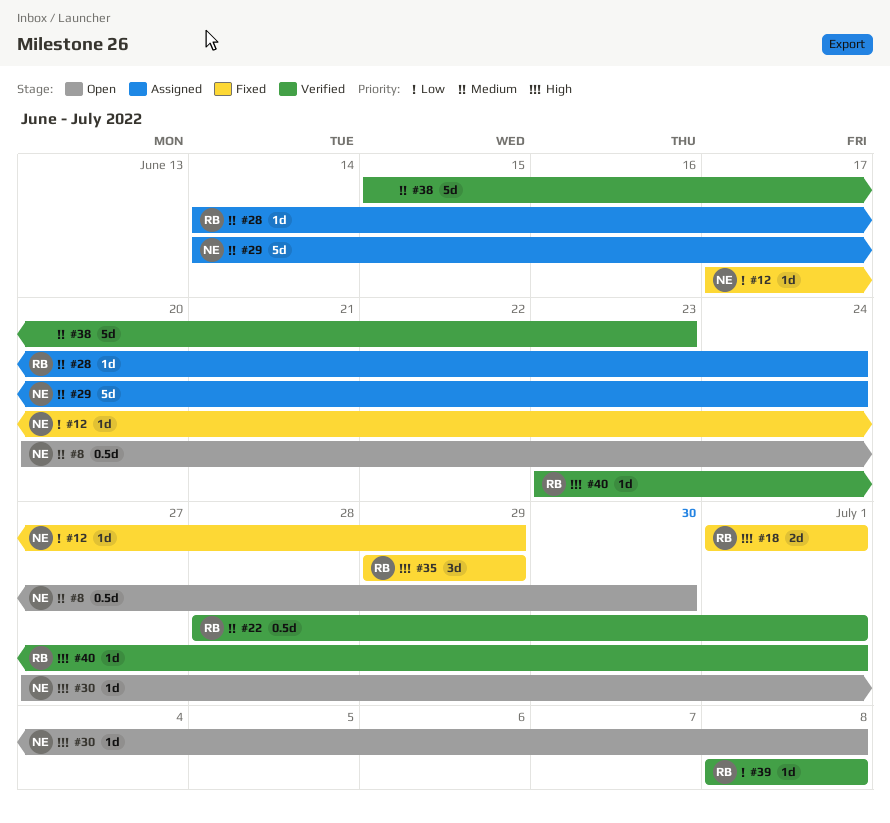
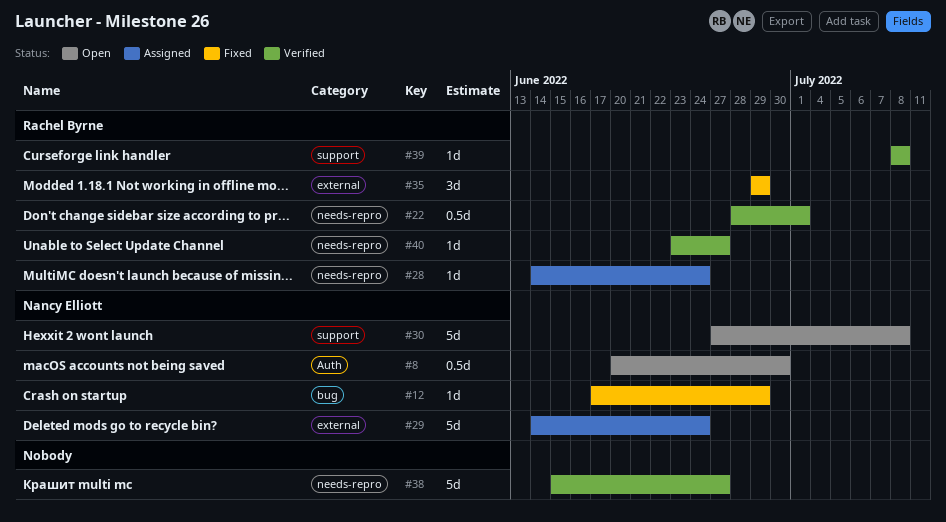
#18: present -> none
#30, estimate: 1d -> 5d
#38, due: Jun 23 -> Jun 27
#40, due: Jul 1 -> Jun 27

